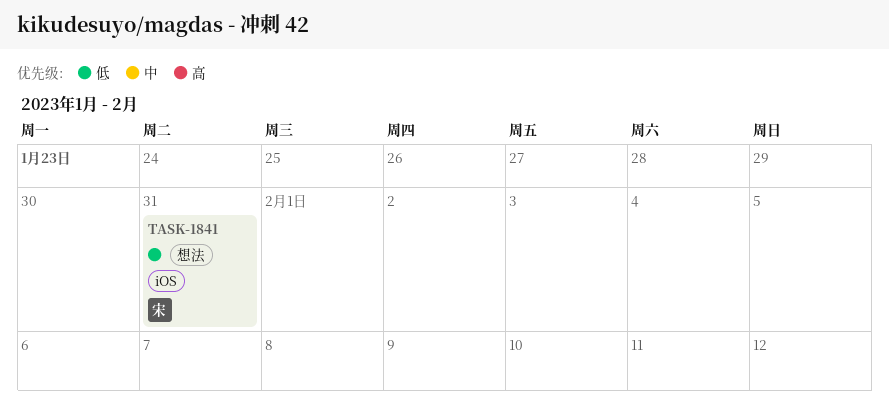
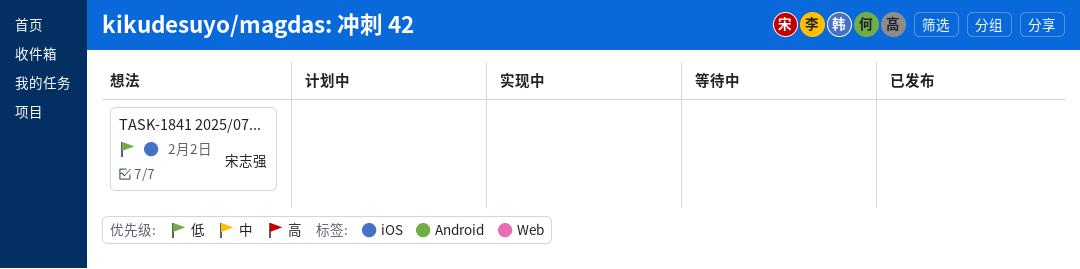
TASK-1841, due: Jan 31 -> Feb 2

